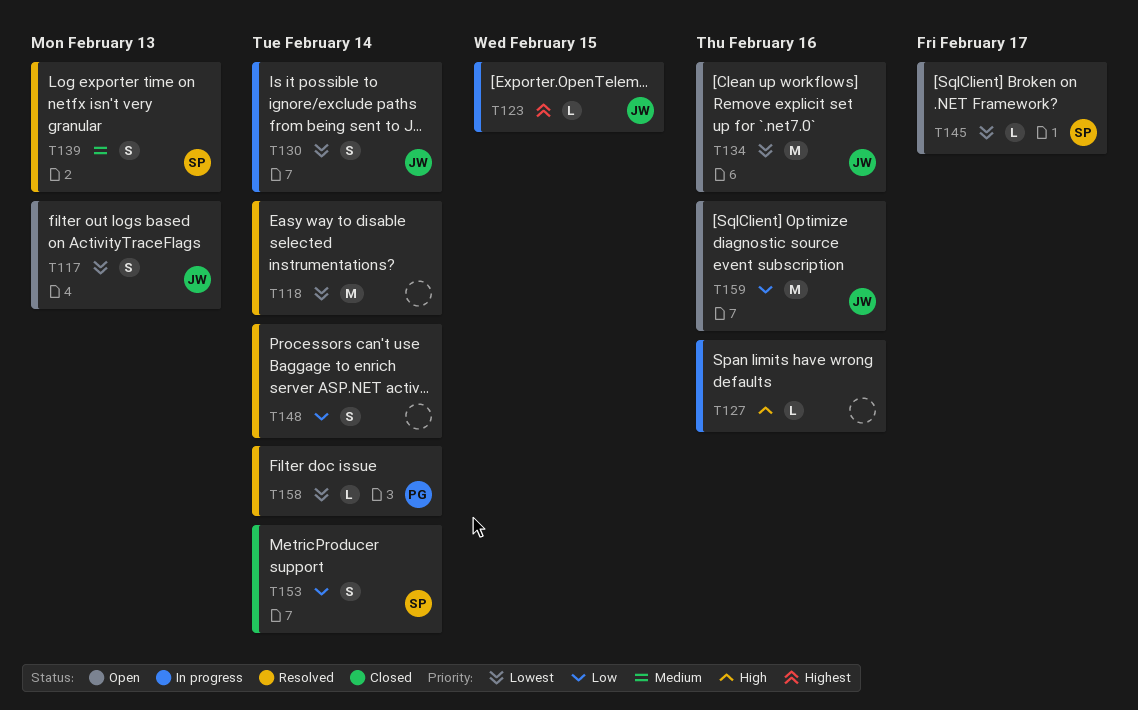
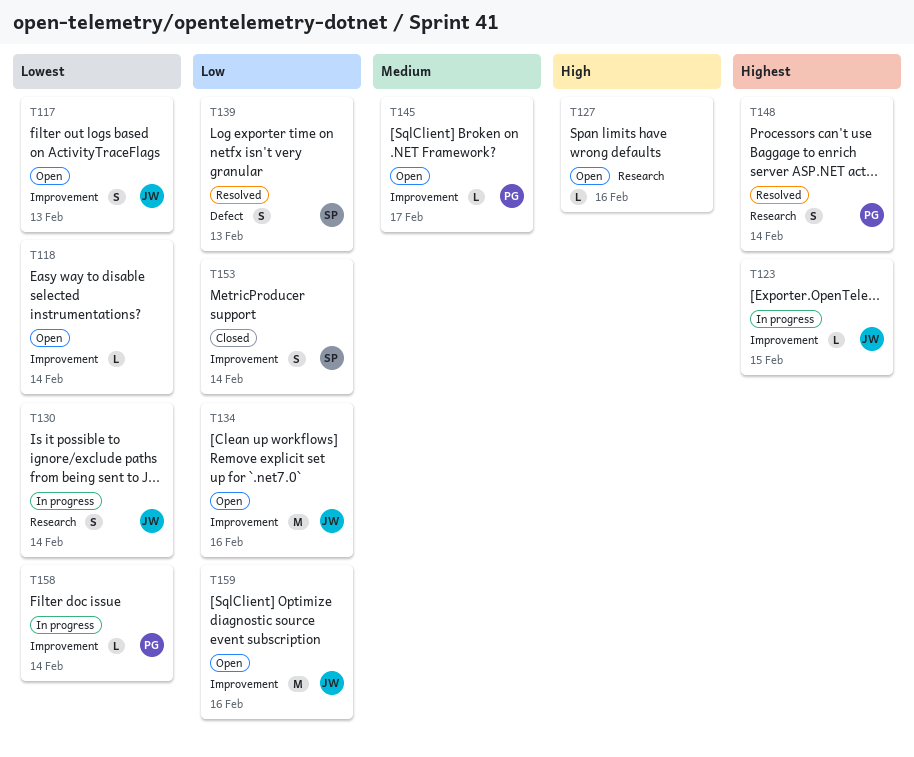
T118, status: Resolved -> Open
T118, estimate: M -> L
T127, status: In progress -> Open
T134, priority: Lowest -> Low
T139, priority: Medium -> Low
T145, owner: SP -> PG
T145, priority: Lowest -> Medium
T148, owner: none -> PG
T148, priority: Low -> Highest
T158, status: Resolved -> In progress

